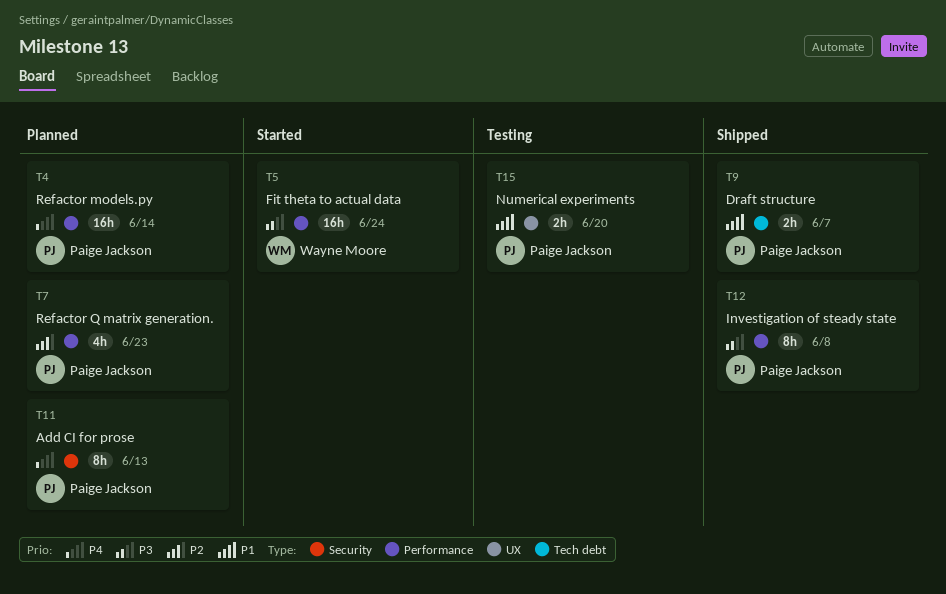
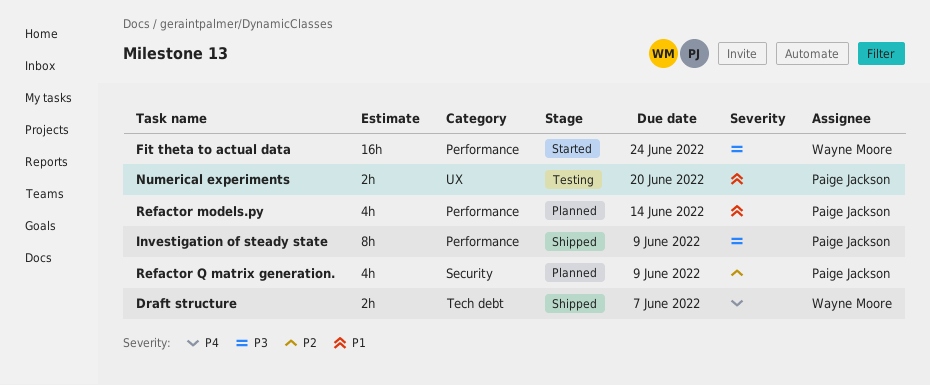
Add CI for prose: present -> none
Draft structure, owner: Paige Jackson -> Wayne Moore
Draft structure, priority: P1 -> P4
Investigation of steady state, due: Jun 8 -> Jun 9
Refactor models.py, priority: P4 -> P1
Refactor models.py, estimate: 16h -> 4h
Refactor Q matrix generation., label: Performance -> Security
Refactor Q matrix generation., due: Jun 23 -> Jun 9

